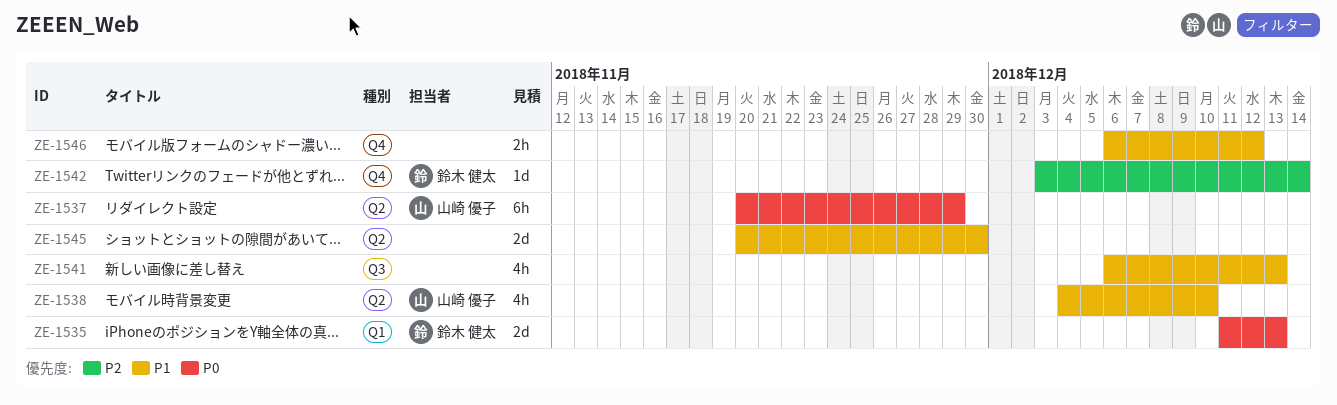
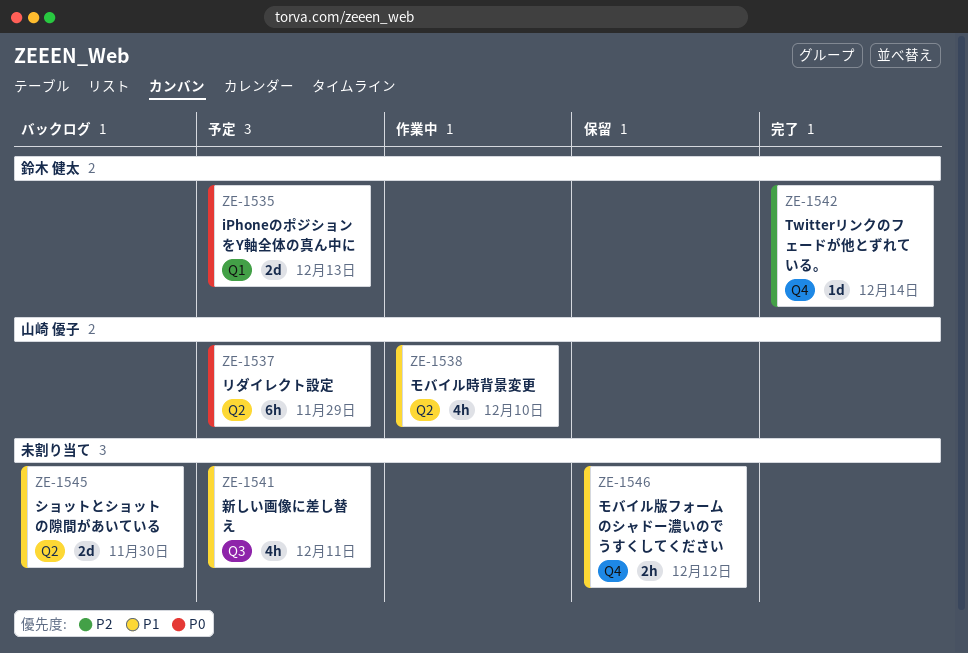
ZE-1541, due: Dec 13 -> Dec 11

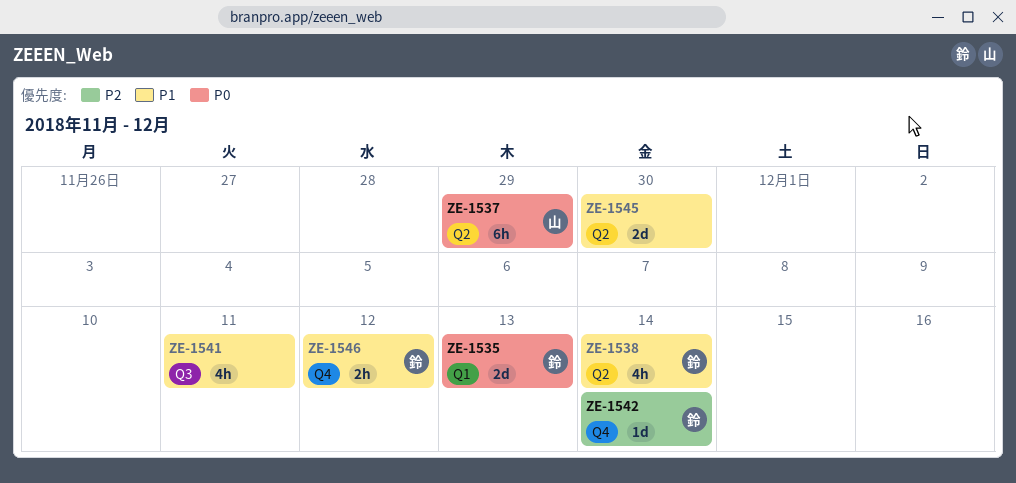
ZE-1538, owner: 山崎 優子 -> 鈴木 健太
ZE-1538, due: Dec 10 -> Dec 14
ZE-1546, owner: none -> 鈴木 健太

